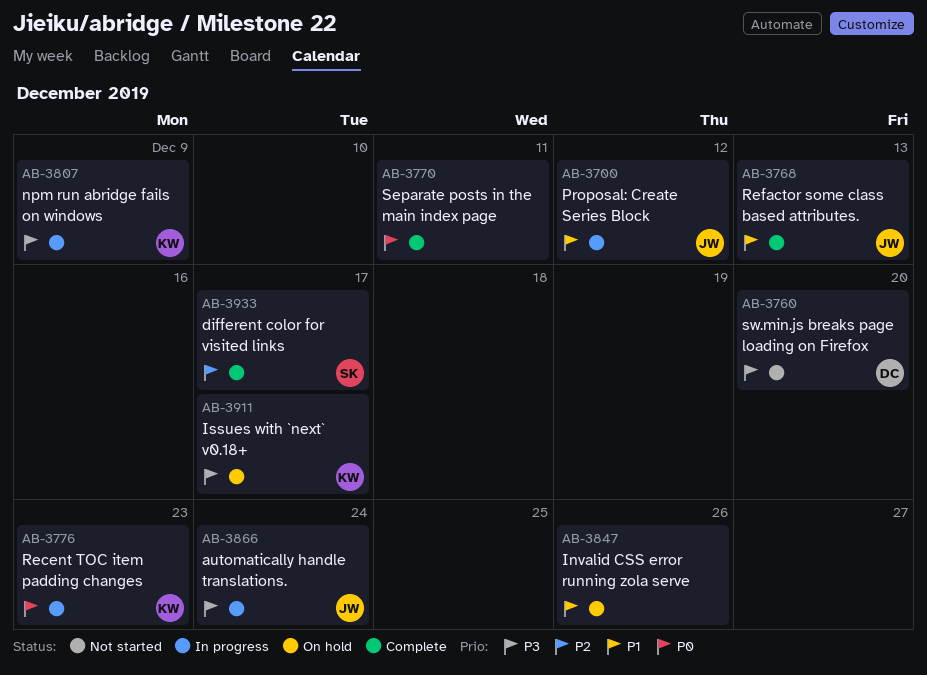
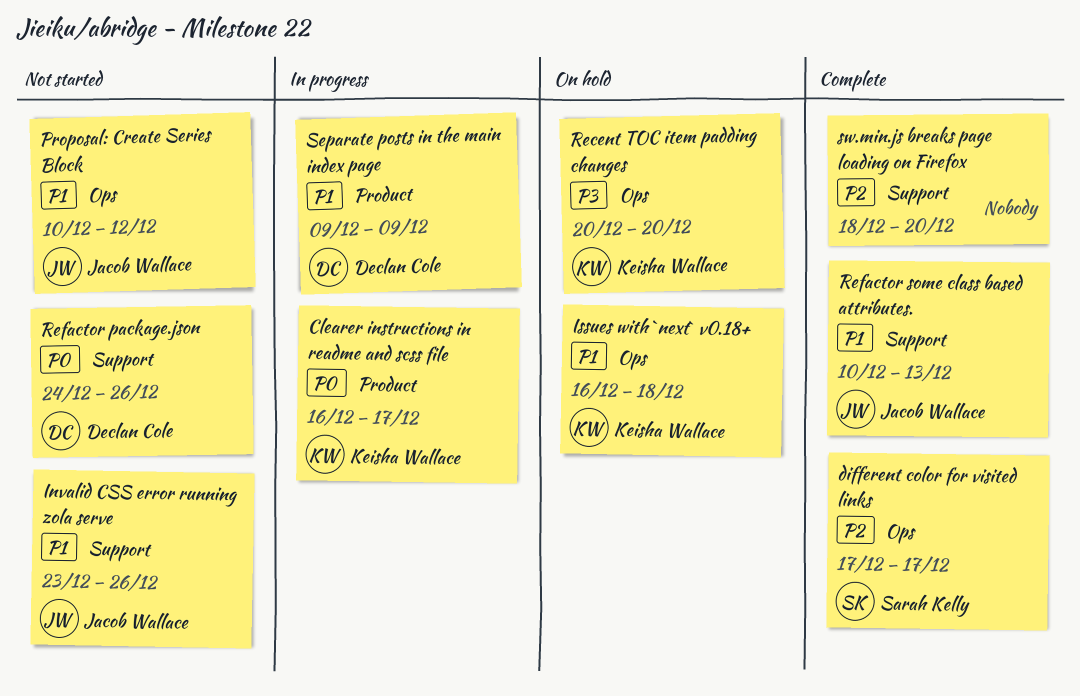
automatically handle translations.: present -> none
Clearer instructions in readme and scss file: none -> present
Invalid CSS error running zola serve, status: On hold -> Not started
Invalid CSS error running zola serve, owner: none -> Jacob Wallace
Issues with `next` v0.18+, priority: P3 -> P1
Issues with `next` v0.18+, due: Dec 17 -> Dec 18
npm run abridge fails on windows: present -> none
Proposal: Create Series Block, status: In progress -> Not started
Recent TOC item padding changes, status: In progress -> On hold
Recent TOC item padding changes, priority: P0 -> P3
Recent TOC item padding changes, due: Dec 23 -> Dec 20
Refactor package.json: none -> present
Separate posts in the main index page, status: Complete -> In progress
Separate posts in the main index page, owner: none -> Declan Cole
Separate posts in the main index page, priority: P0 -> P1
Separate posts in the main index page, due: Dec 11 -> Dec 9
sw.min.js breaks page loading on Firefox, status: Not started -> Complete
sw.min.js breaks page loading on Firefox, owner: Declan Cole -> none
sw.min.js breaks page loading on Firefox, priority: P3 -> P2

